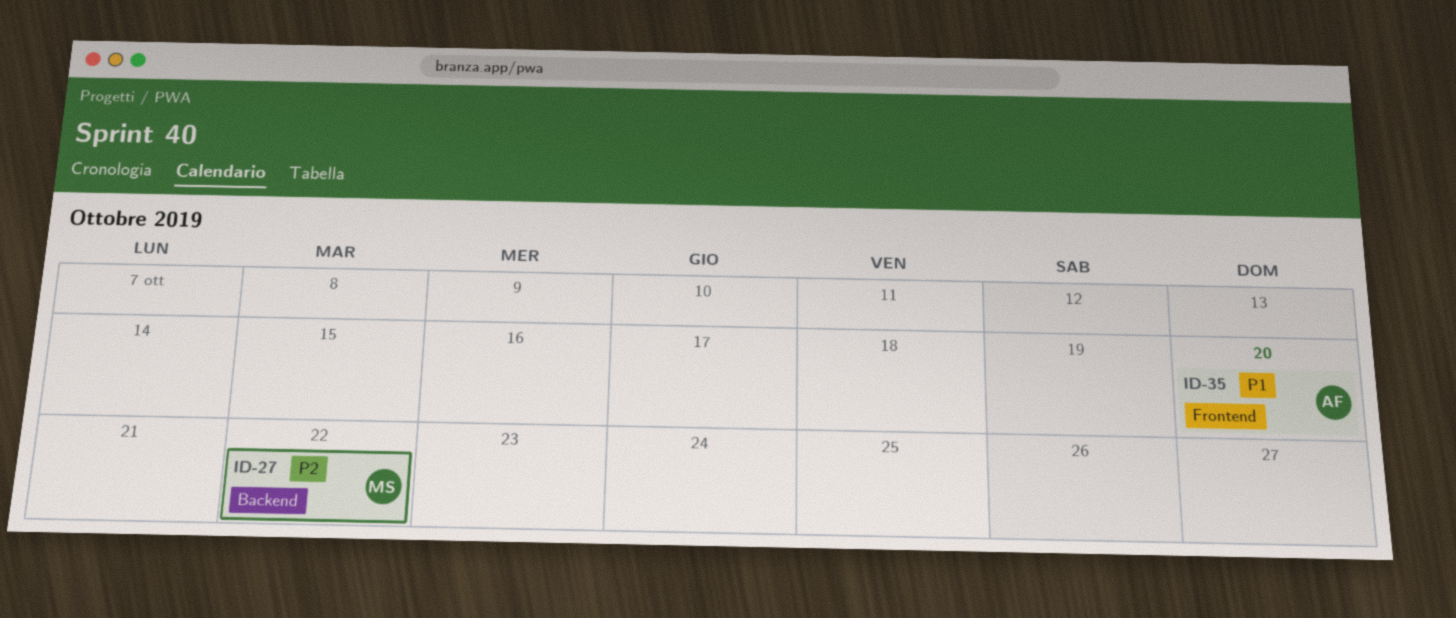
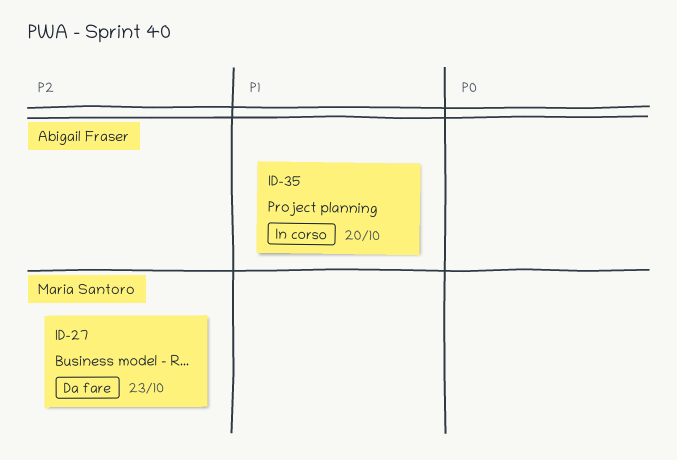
ID-27, due: Oct 22 -> Oct 23

